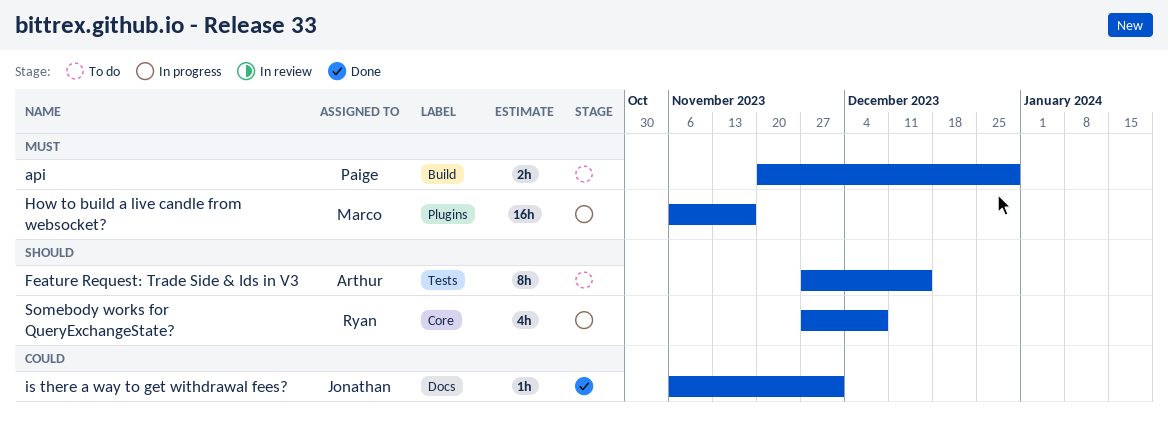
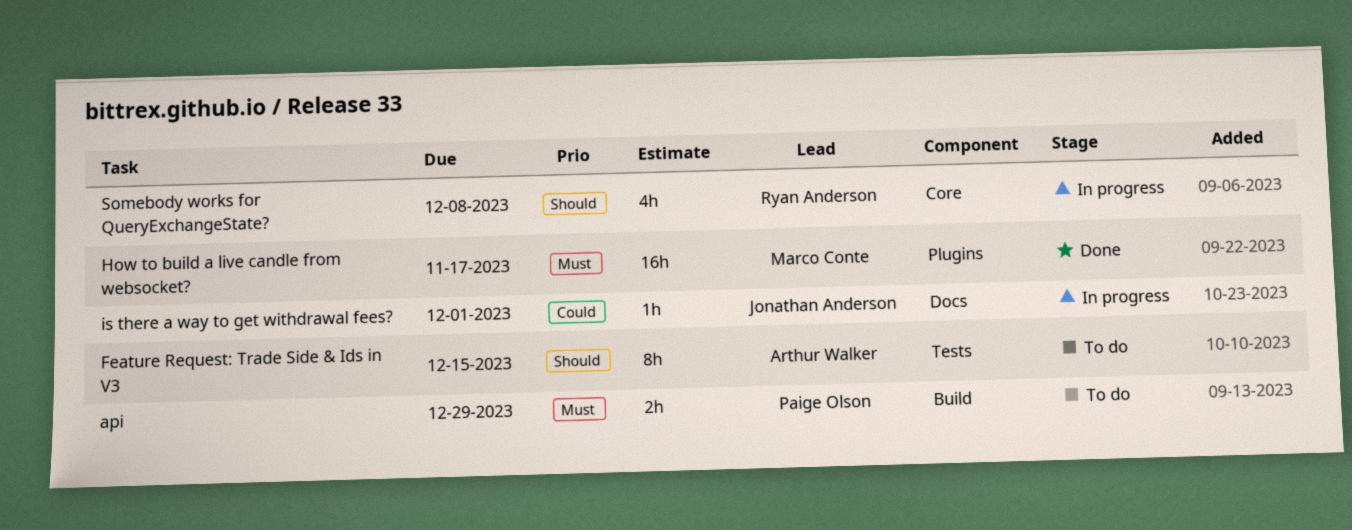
How to build a live candle from websocket?, status: In progress -> Done
is there a way to get withdrawal fees?, status: Done -> In progress

